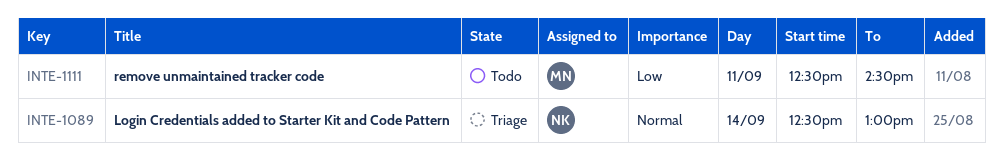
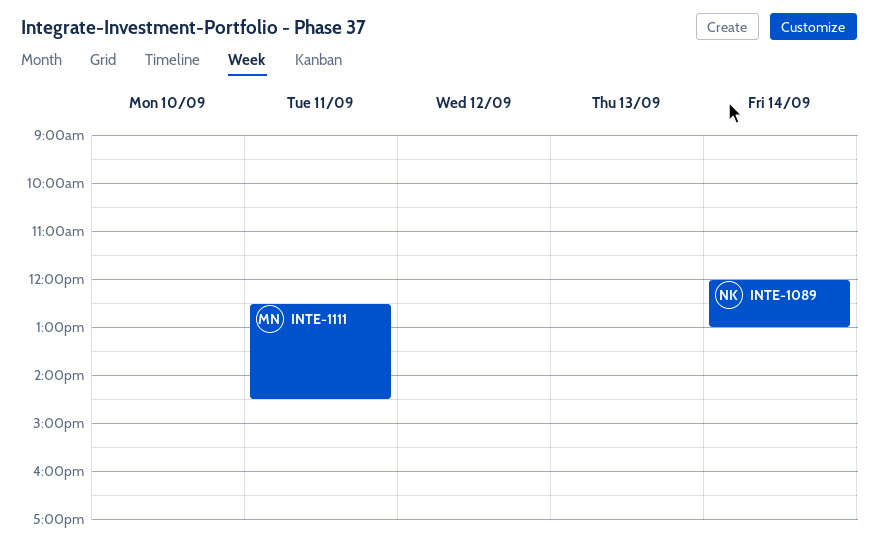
INTE-1089, begins: 12:30 -> 12:00

